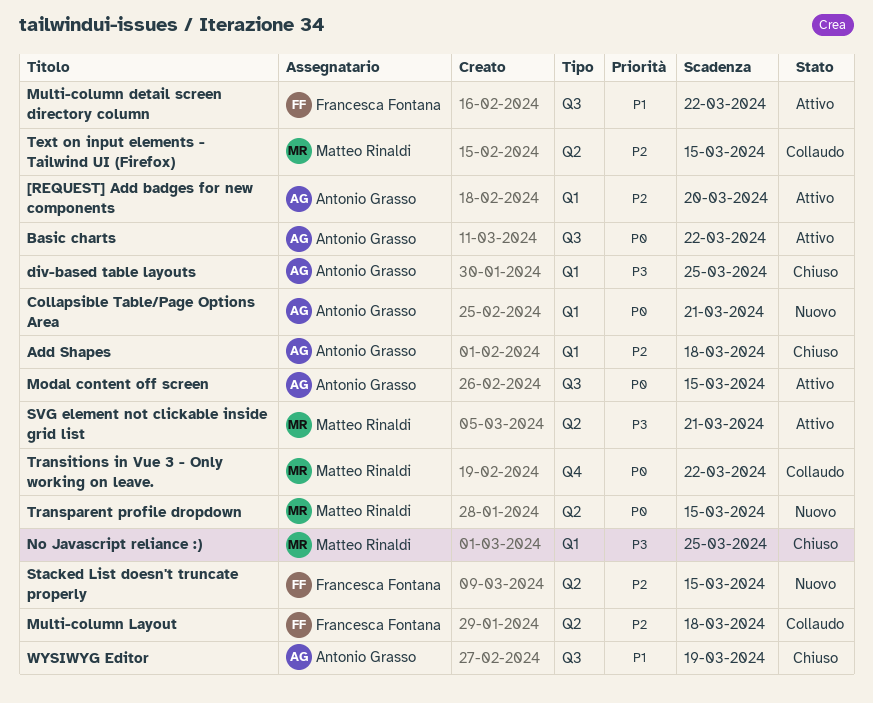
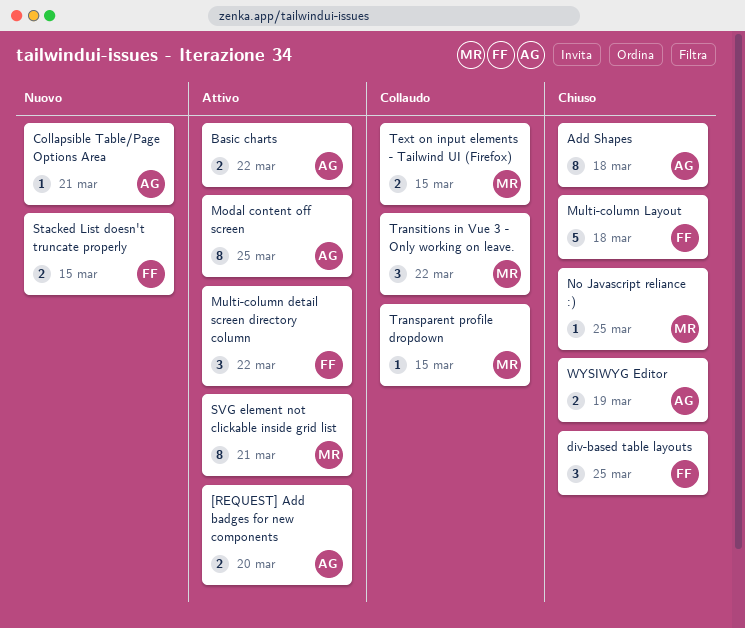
div-based table layouts, owner: Antonio Grasso -> Francesca Fontana
Modal content off screen, due: Mar 15 -> Mar 25
Multi-column Layout, status: Collaudo -> Chiuso
Transparent profile dropdown, status: Nuovo -> Collaudo

